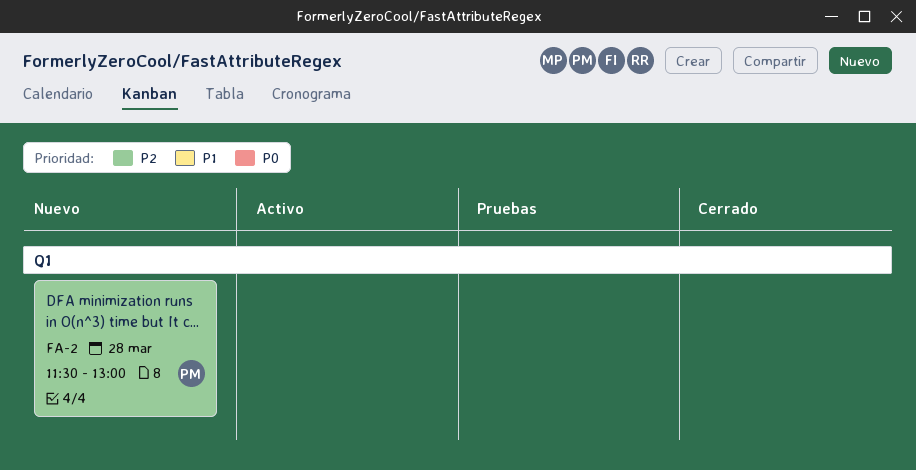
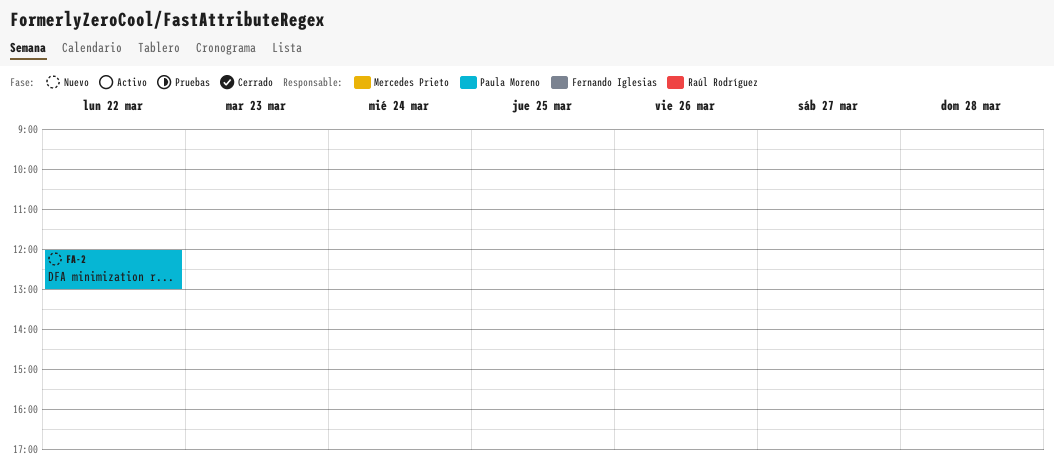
FA-2, day: Mar 28 -> Mar 22
FA-2, begins: 11:30 -> 12:00

